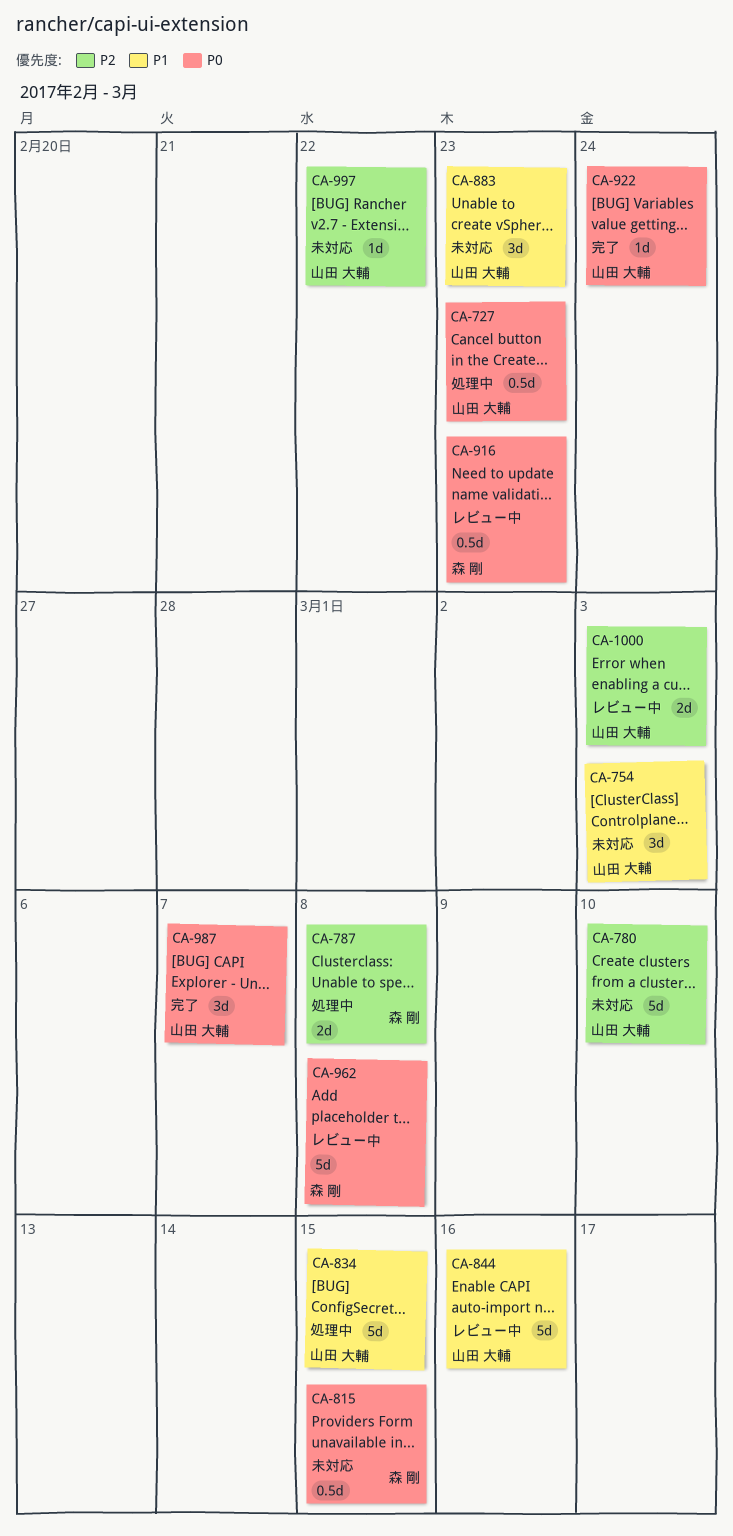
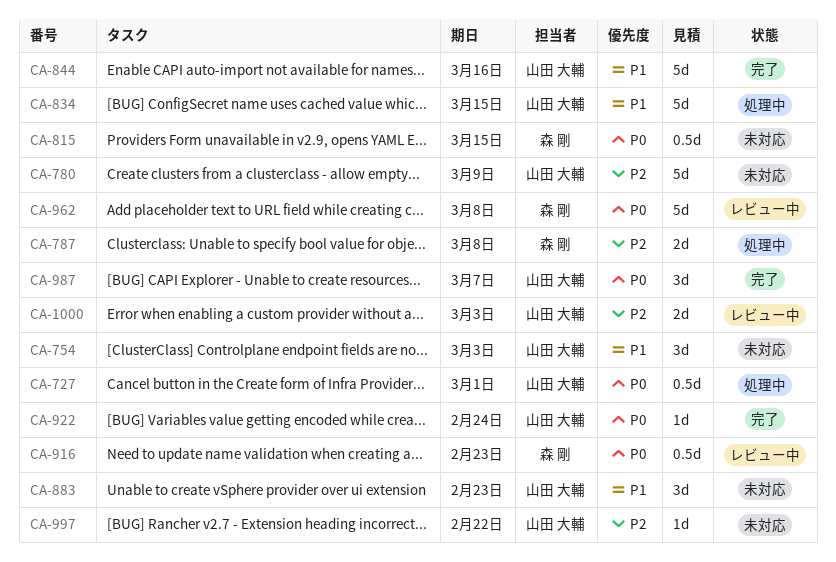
CA-727, due: Feb 23 -> Mar 1
CA-780, due: Mar 10 -> Mar 9
CA-844, status: レビュー中 -> 完了

